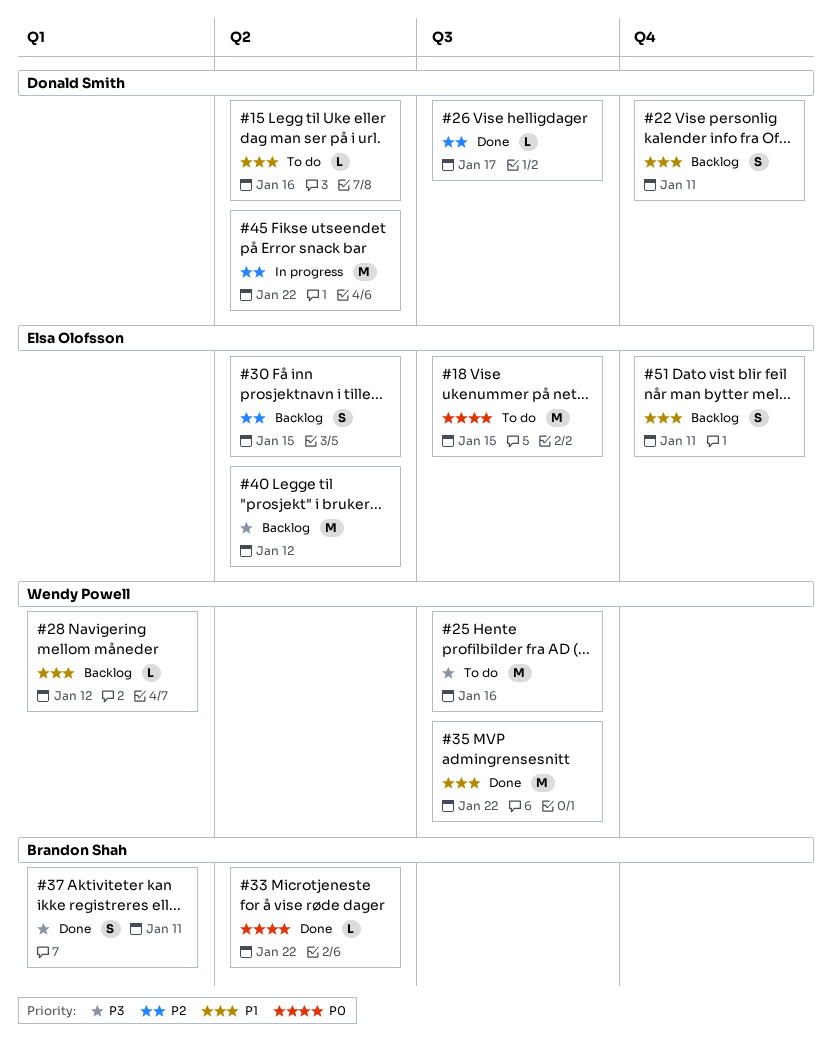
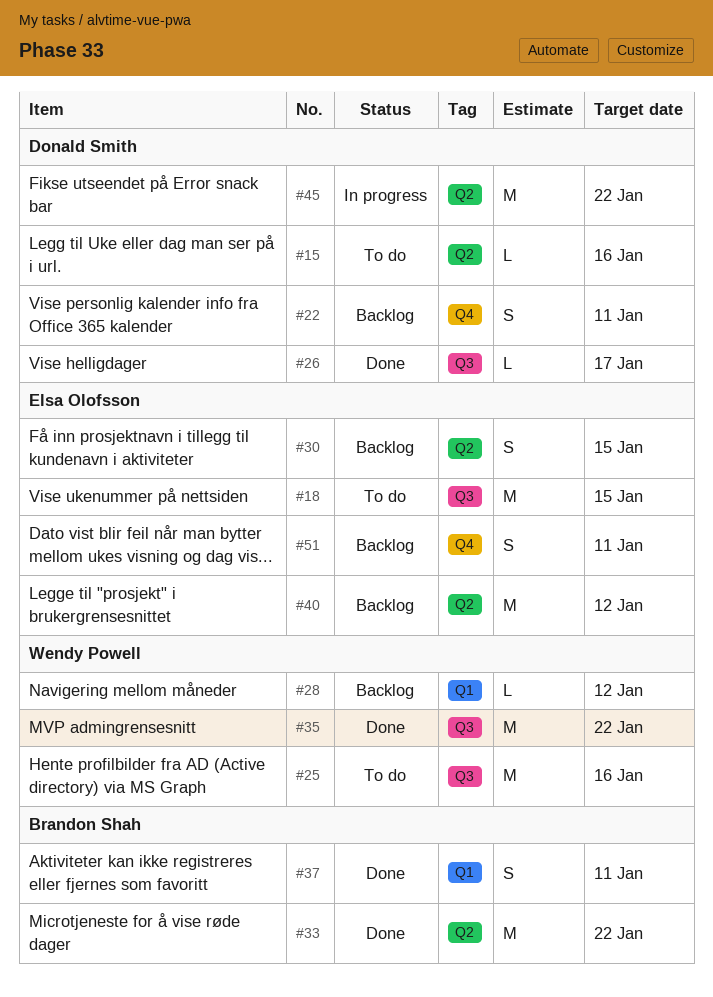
#33, estimate: L -> M

